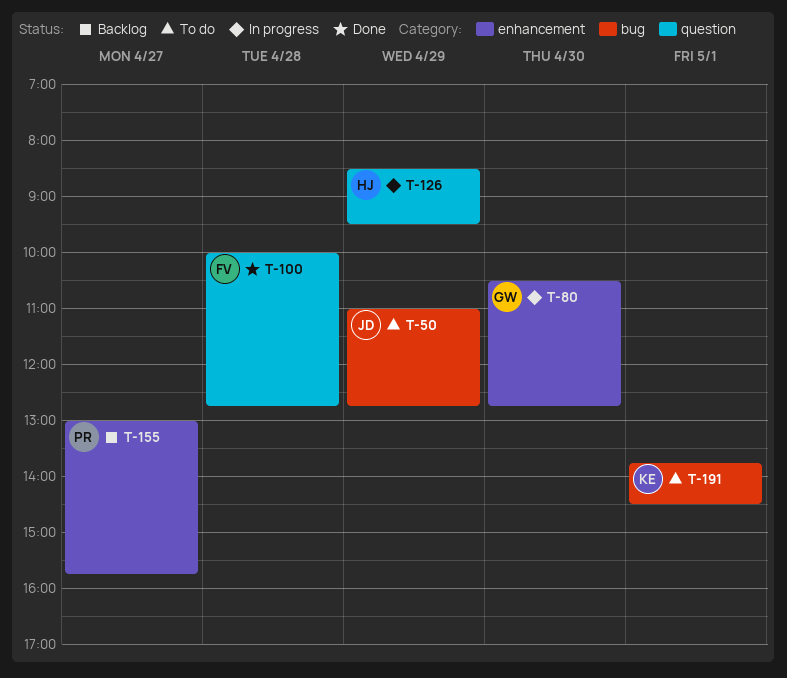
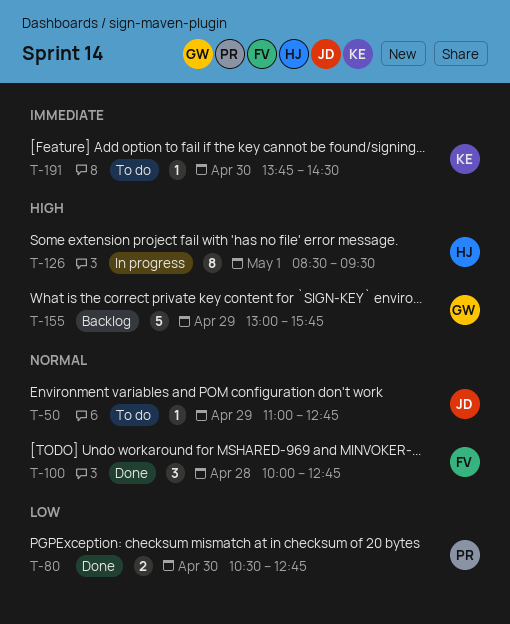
T-80, status: In progress -> Done
T-80, owner: GW -> PR
T-126, day: Apr 29 -> May 1
T-155, owner: PR -> GW
T-155, day: Apr 27 -> Apr 29
T-191, day: May 1 -> Apr 30

